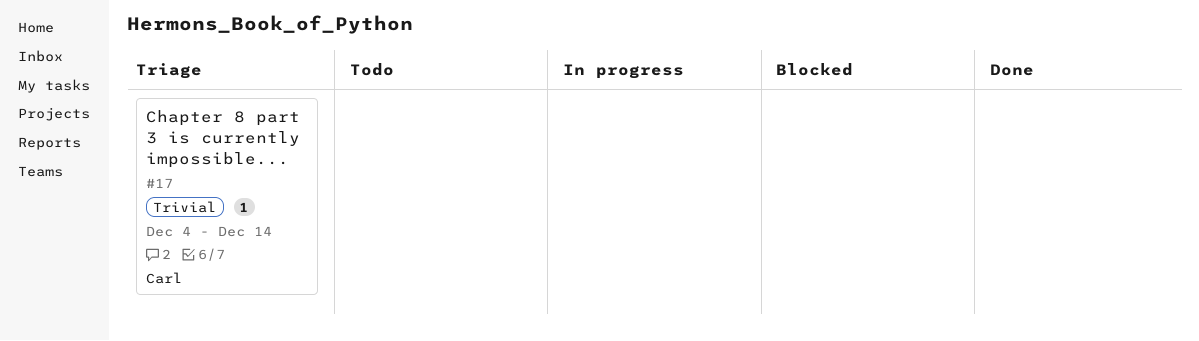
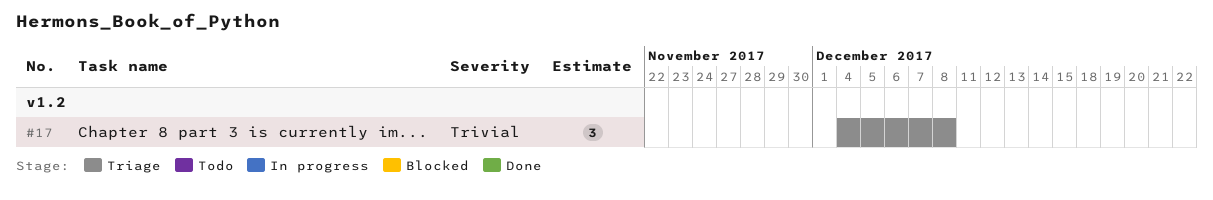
#17, estimate: 1 -> 3
#17, due: Dec 14 -> Dec 8

